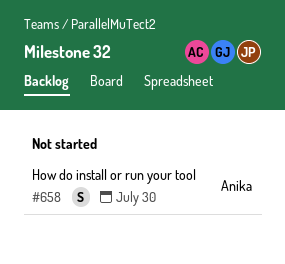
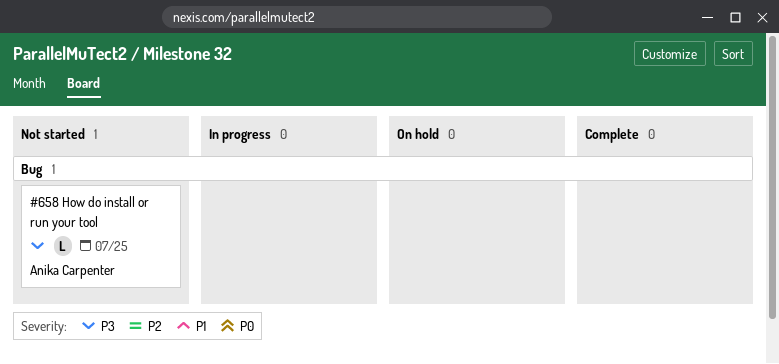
#658, estimate: S -> L
#658, due: Jul 30 -> Jul 25

